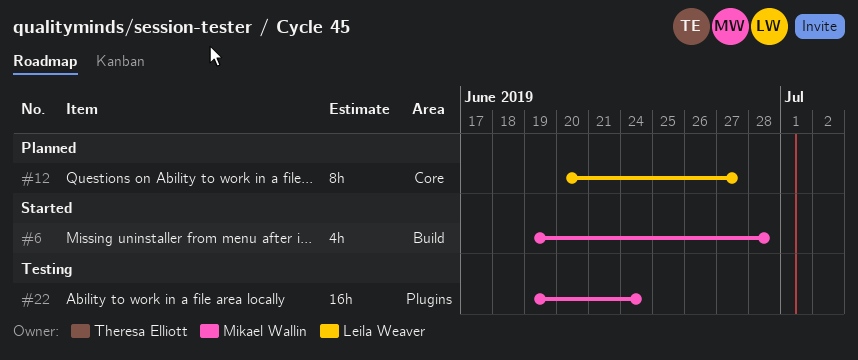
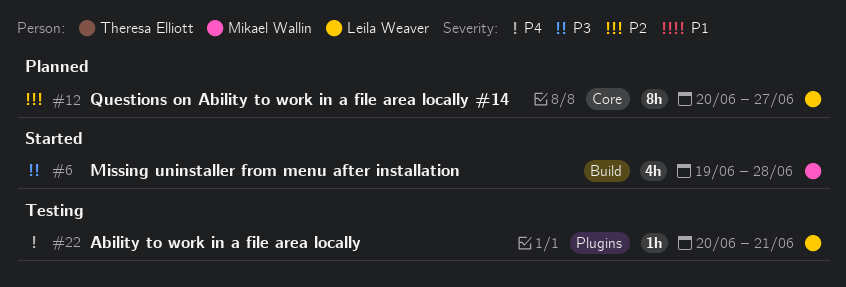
#22, owner: Mikael Wallin -> Leila Weaver
#22, estimate: 16h -> 1h
#22, start: Jun 19 -> Jun 20
#22, due: Jun 24 -> Jun 21

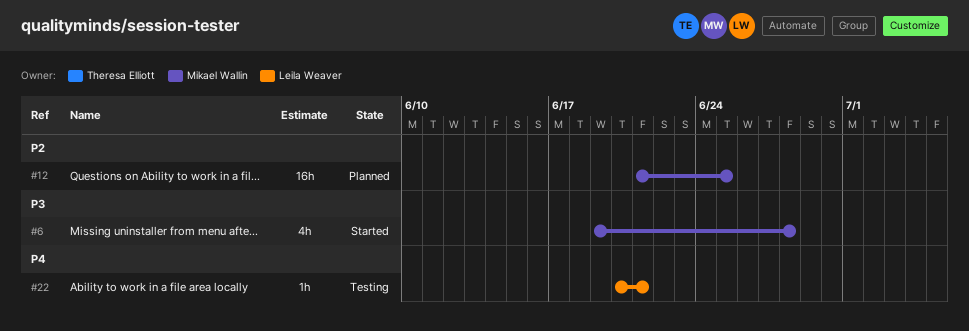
#12, owner: Leila Weaver -> Mikael Wallin
#12, estimate: 8h -> 16h
#12, start: Jun 20 -> Jun 21
#12, due: Jun 27 -> Jun 25

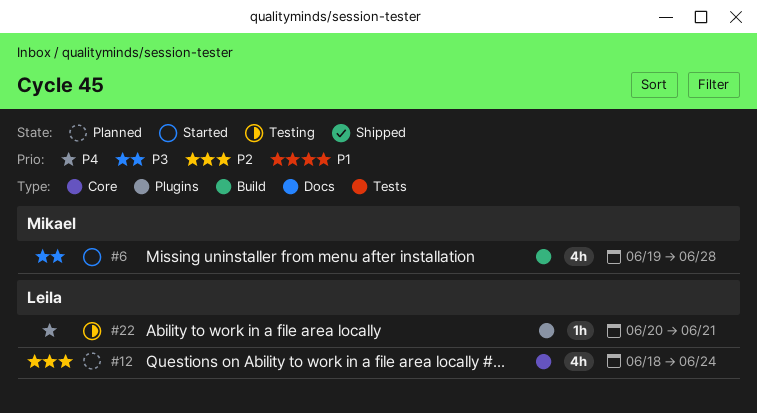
#12, owner: Mikael Wallin -> Leila Weaver
#12, estimate: 16h -> 4h
#12, start: Jun 21 -> Jun 18
#12, due: Jun 25 -> Jun 24

